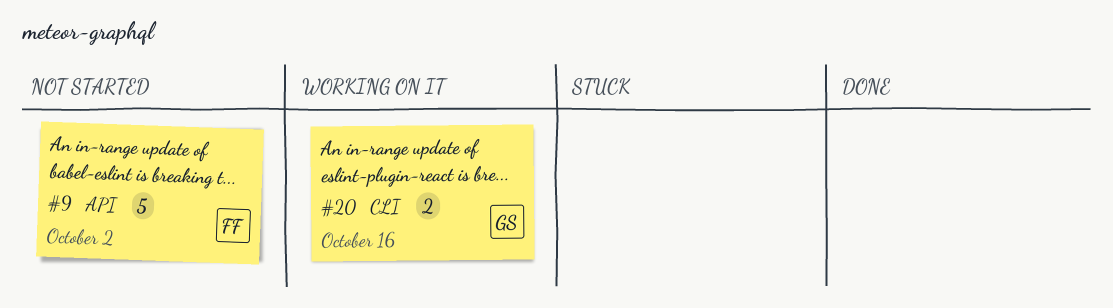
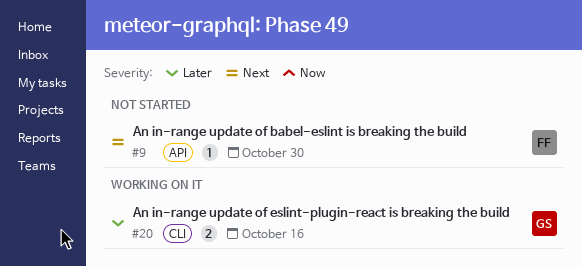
#9, estimate: 5 -> 1
#9, due: Oct 2 -> Oct 30

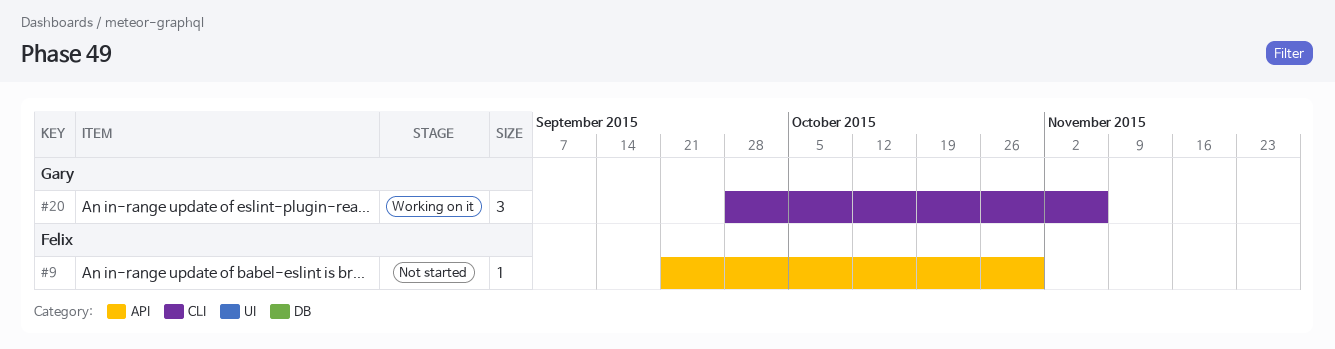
#20, estimate: 2 -> 3
#20, due: Oct 16 -> Nov 6

